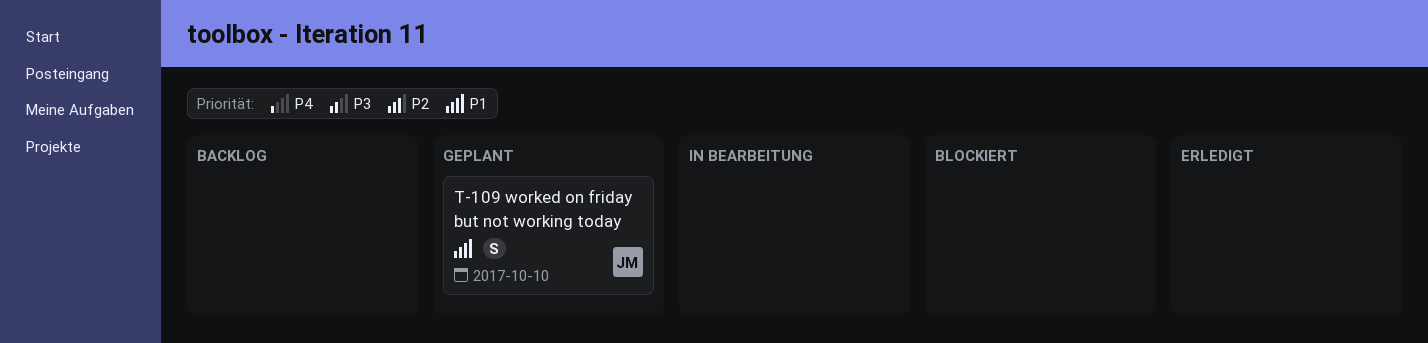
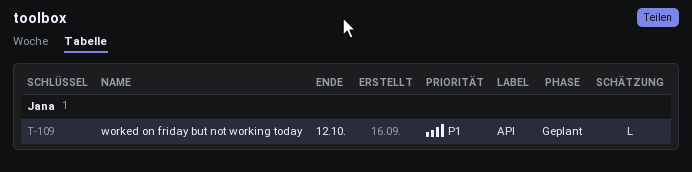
T-109, estimate: S -> L
T-109, due: Oct 10 -> Oct 12

